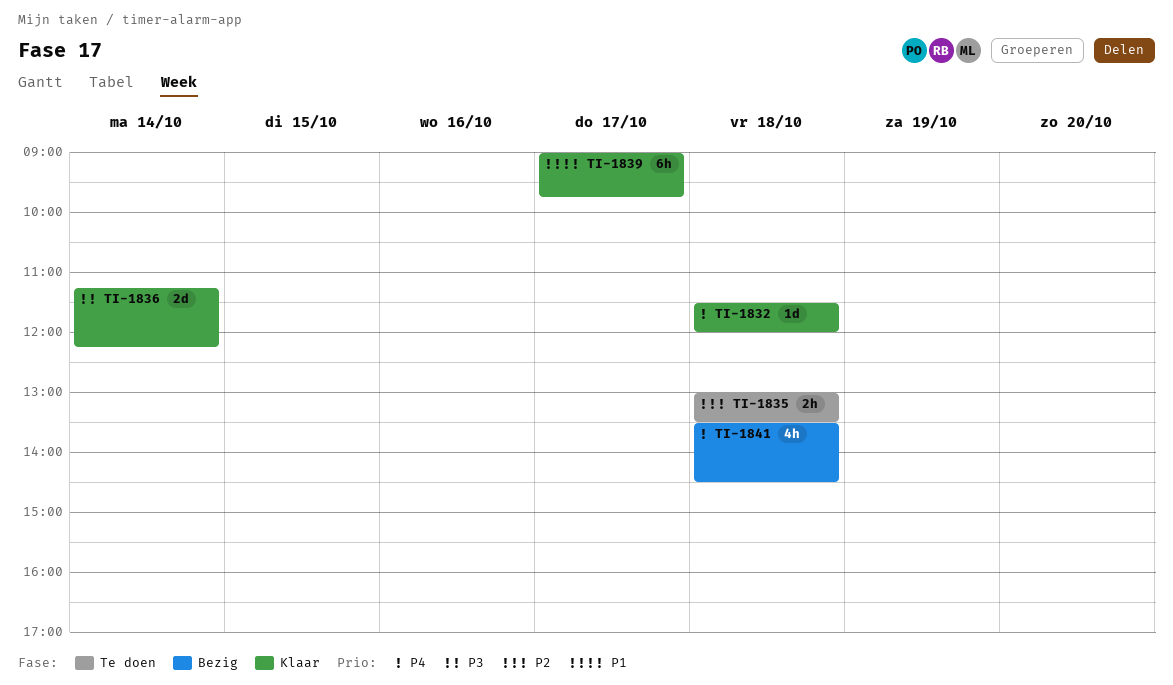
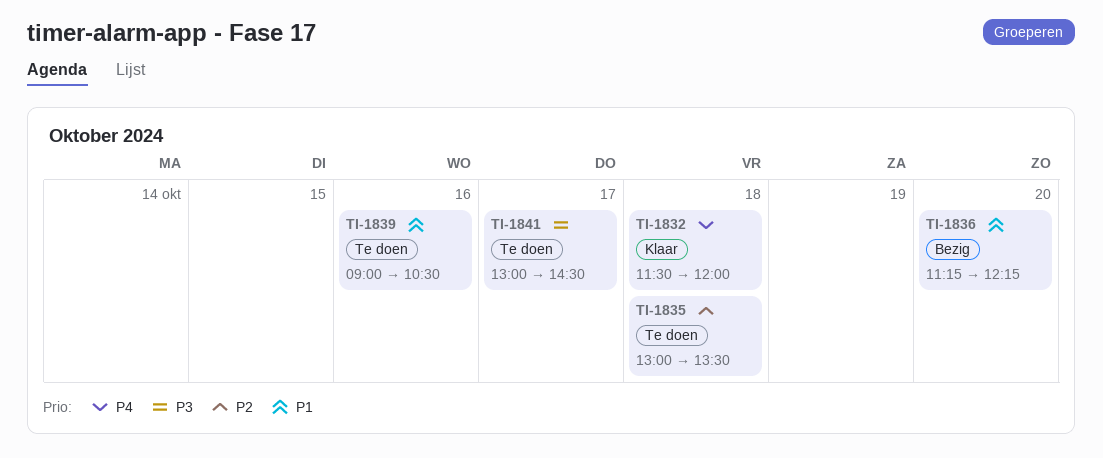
TI-1836, status: Klaar -> Bezig
TI-1836, priority: P3 -> P1
TI-1836, day: Oct 14 -> Oct 20
TI-1839, status: Klaar -> Te doen
TI-1839, day: Oct 17 -> Oct 16
TI-1839, ends: 09:45 -> 10:30
TI-1841, status: Bezig -> Te doen
TI-1841, priority: P4 -> P3
TI-1841, day: Oct 18 -> Oct 17
TI-1841, begins: 13:30 -> 13:00

